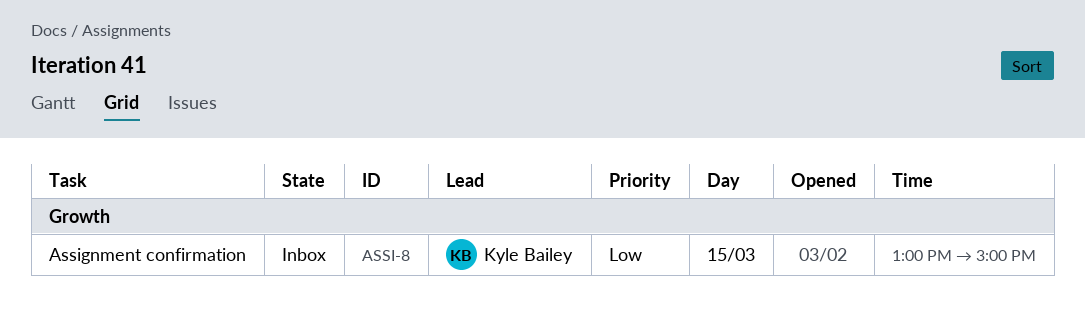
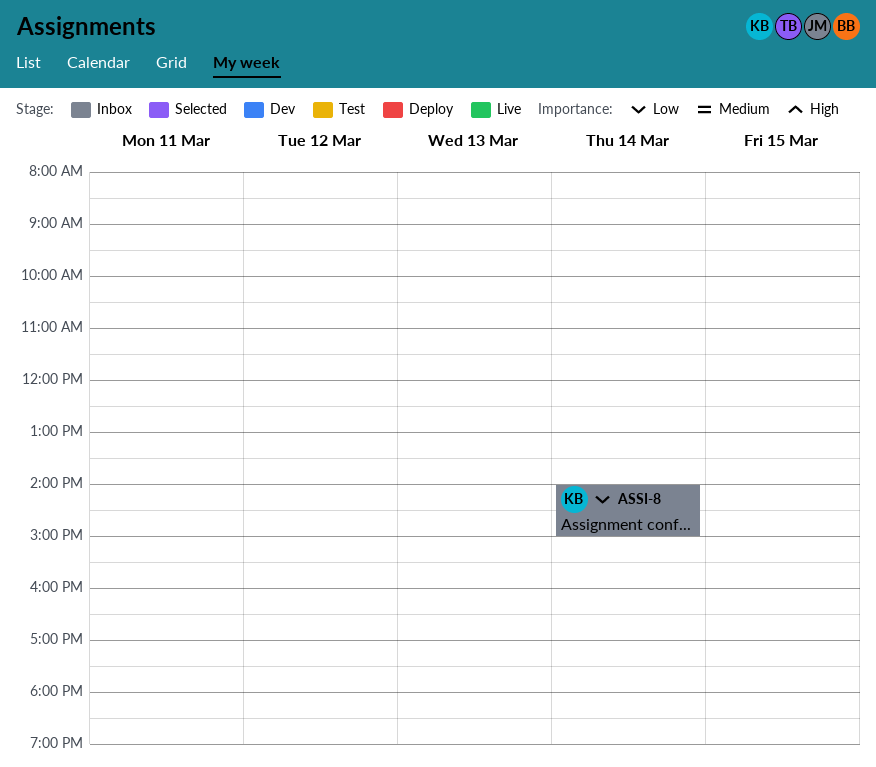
ASSI-8, day: Mar 15 -> Mar 14
ASSI-8, begins: 13:00 -> 14:00

